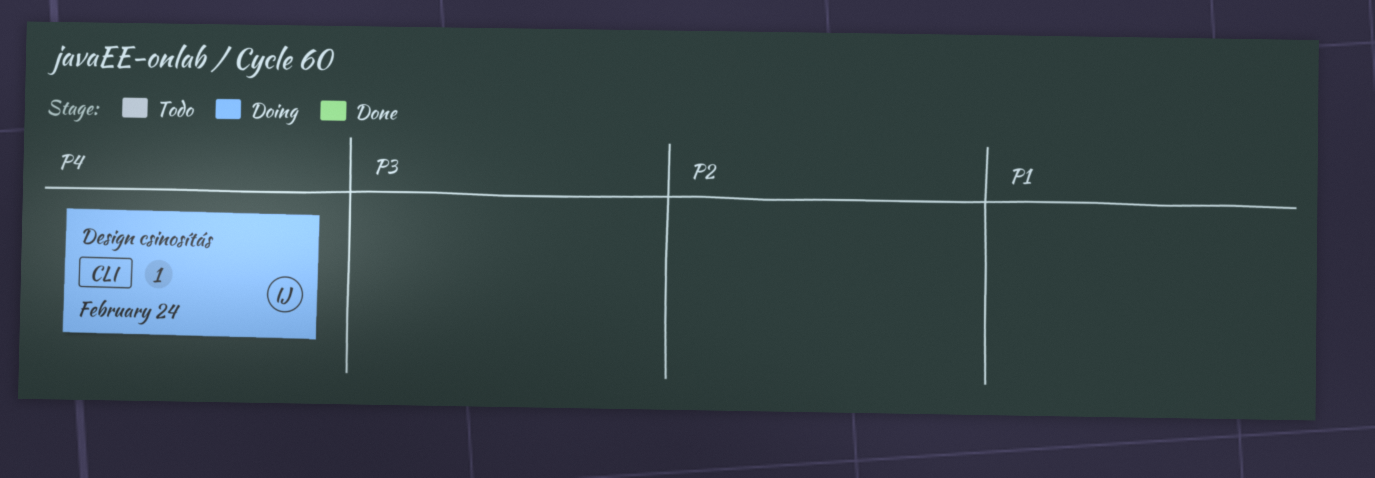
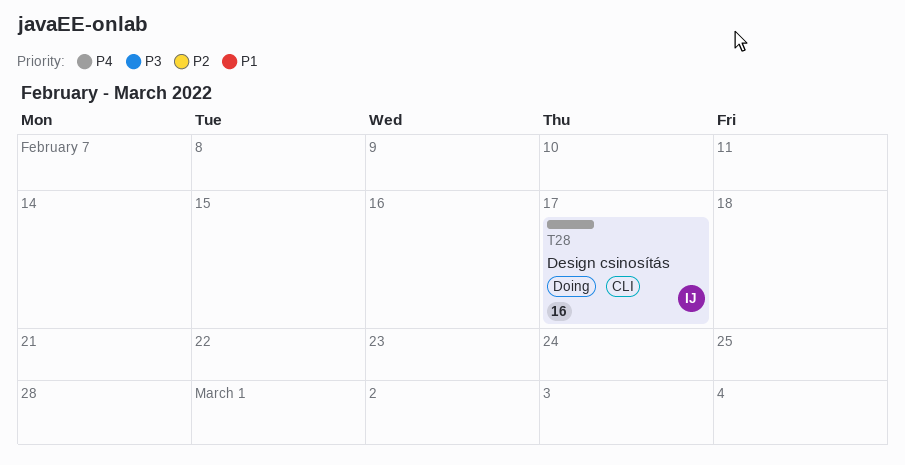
Design csinosítás, estimate: 1 -> 16
Design csinosítás, due: Feb 24 -> Feb 17

